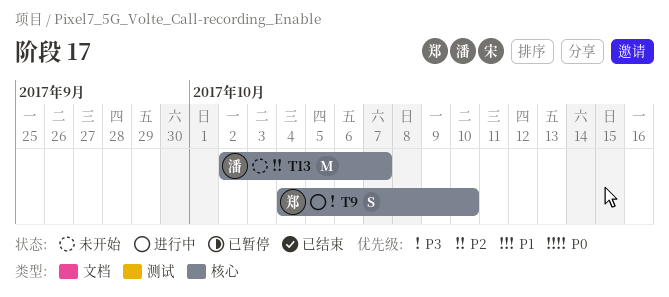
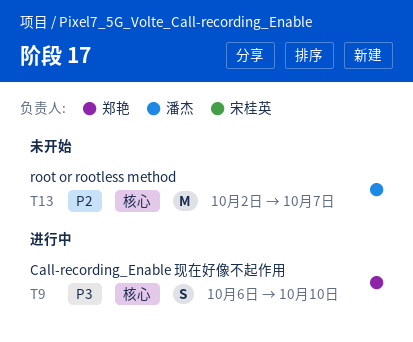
T9, start: Oct 4 -> Oct 6

